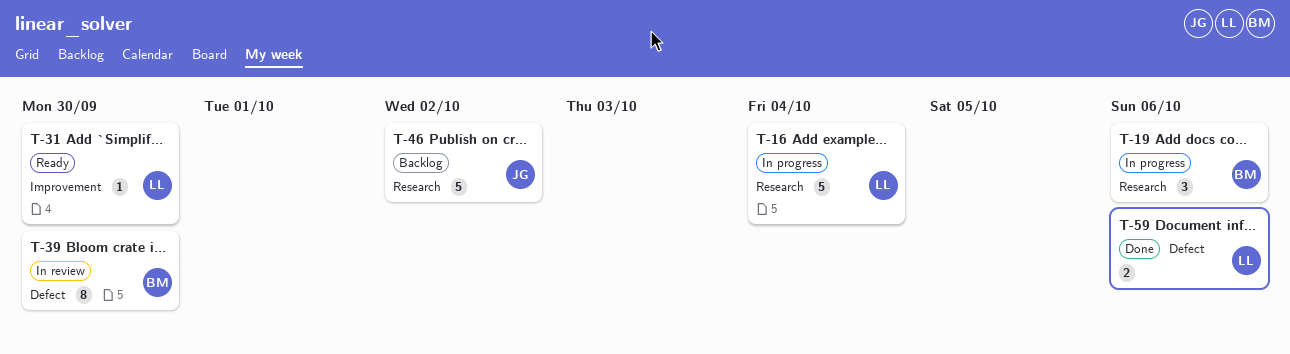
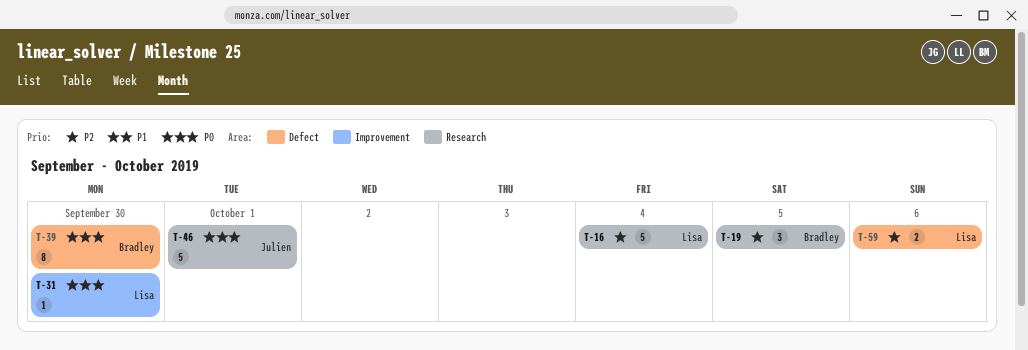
T-19, due: Oct 6 -> Oct 5
T-46, due: Oct 2 -> Oct 1

